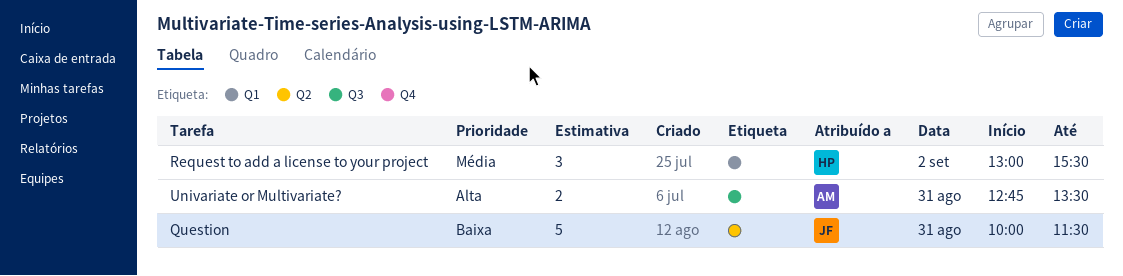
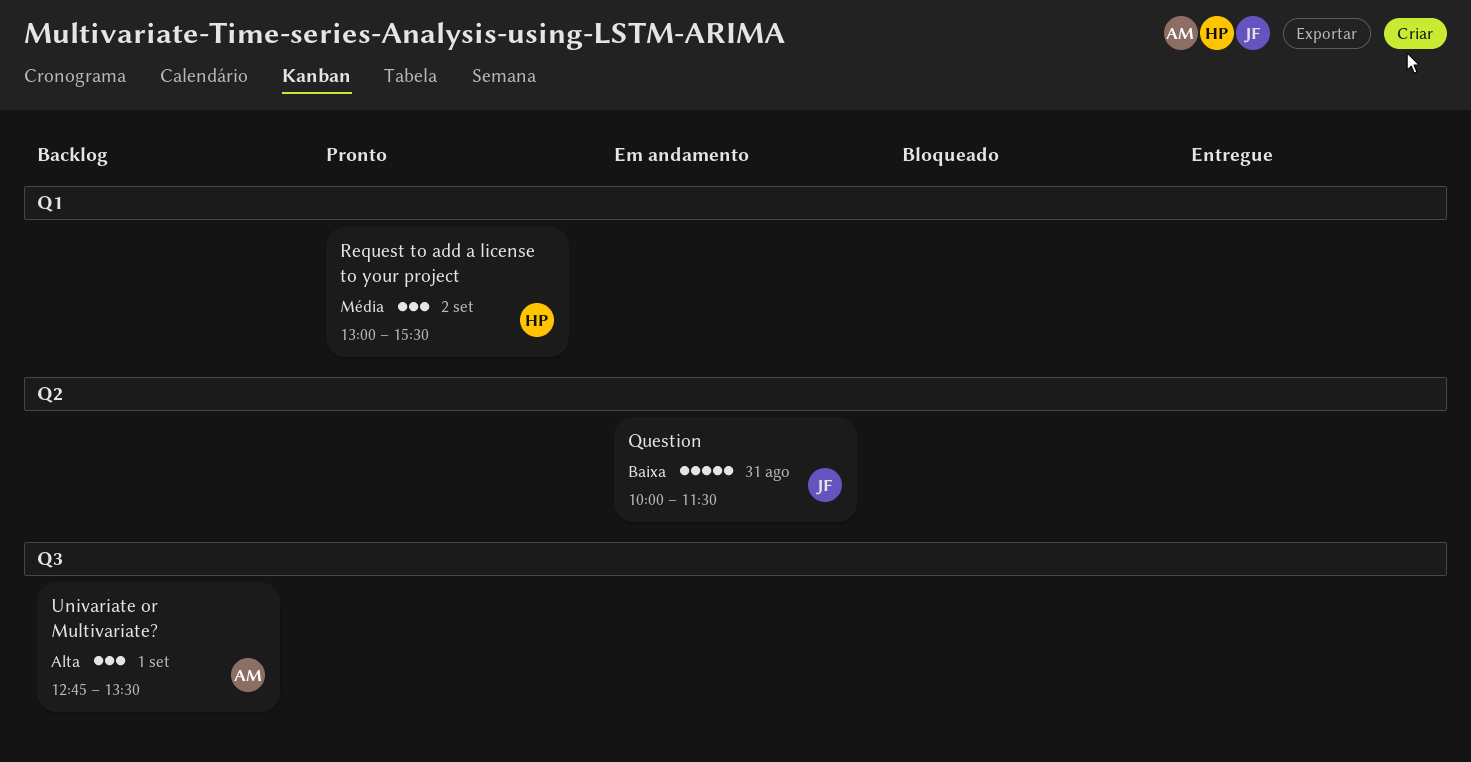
Univariate or Multivariate?, estimate: 2 -> 3
Univariate or Multivariate?, day: Aug 31 -> Sep 1

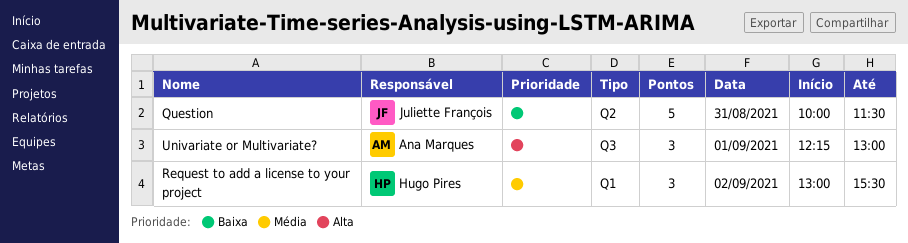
Univariate or Multivariate?, begins: 12:45 -> 12:15
Univariate or Multivariate?, ends: 13:30 -> 13:00

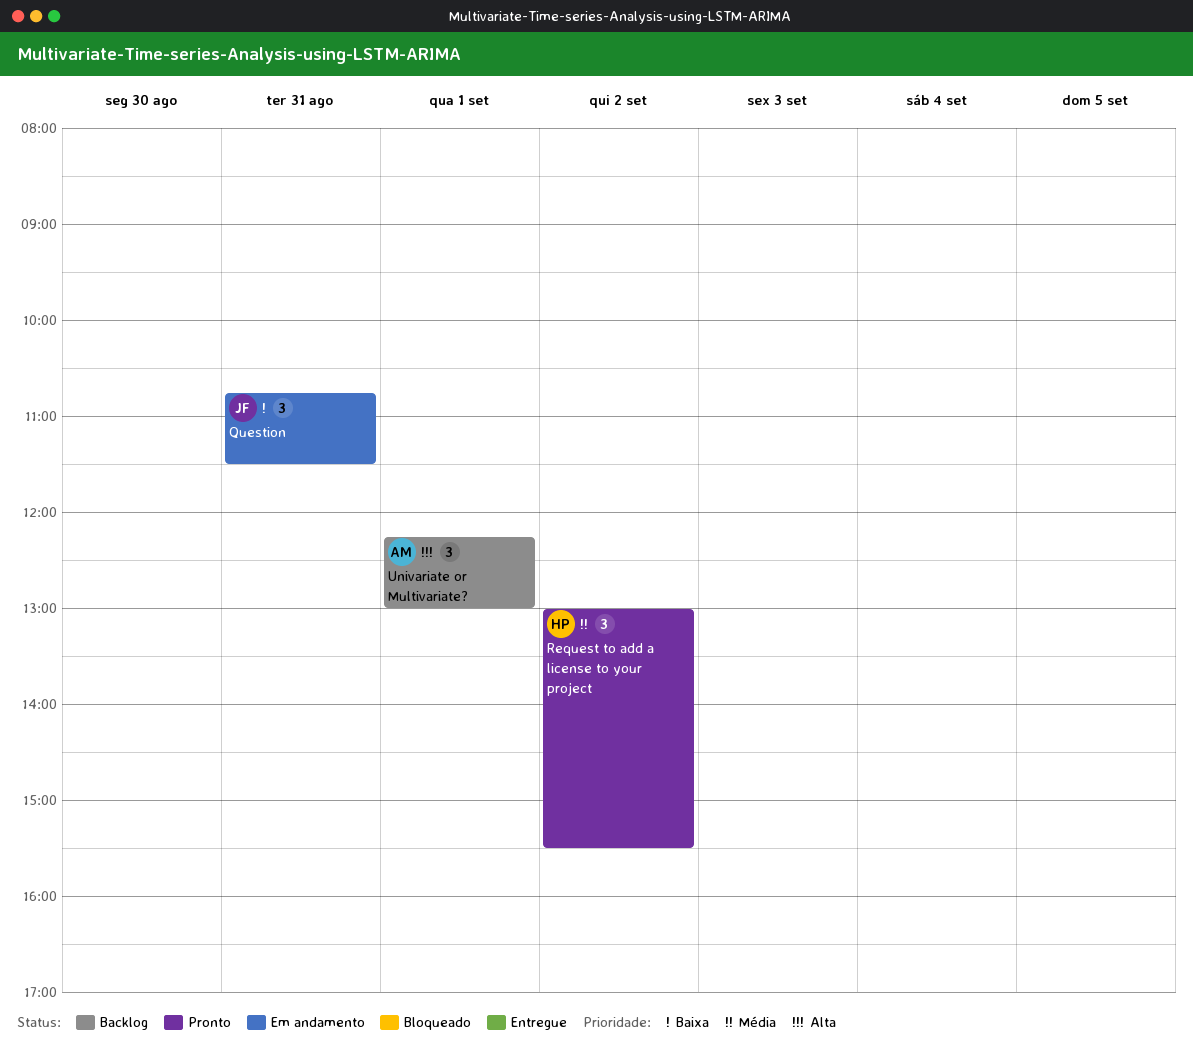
Question, estimate: 5 -> 3
Question, begins: 10:00 -> 10:45

